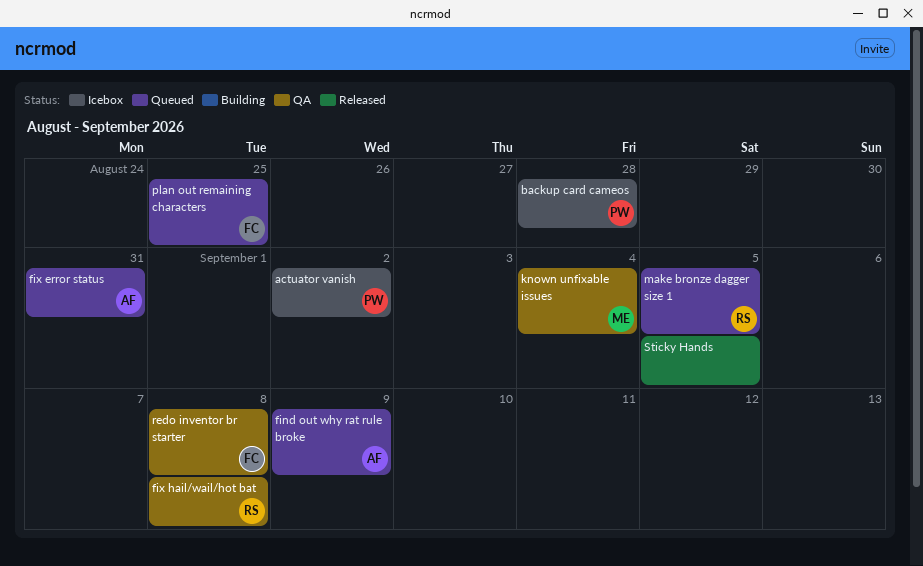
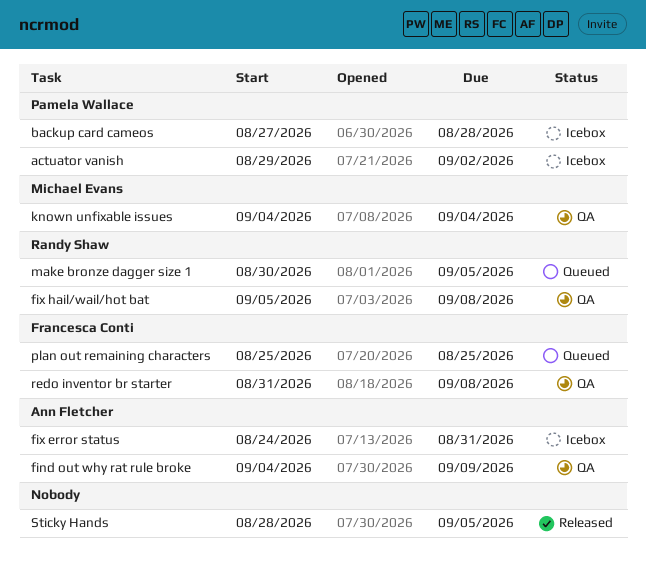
find out why rat rule broke, status: Queued -> QA
fix error status, status: Queued -> Icebox

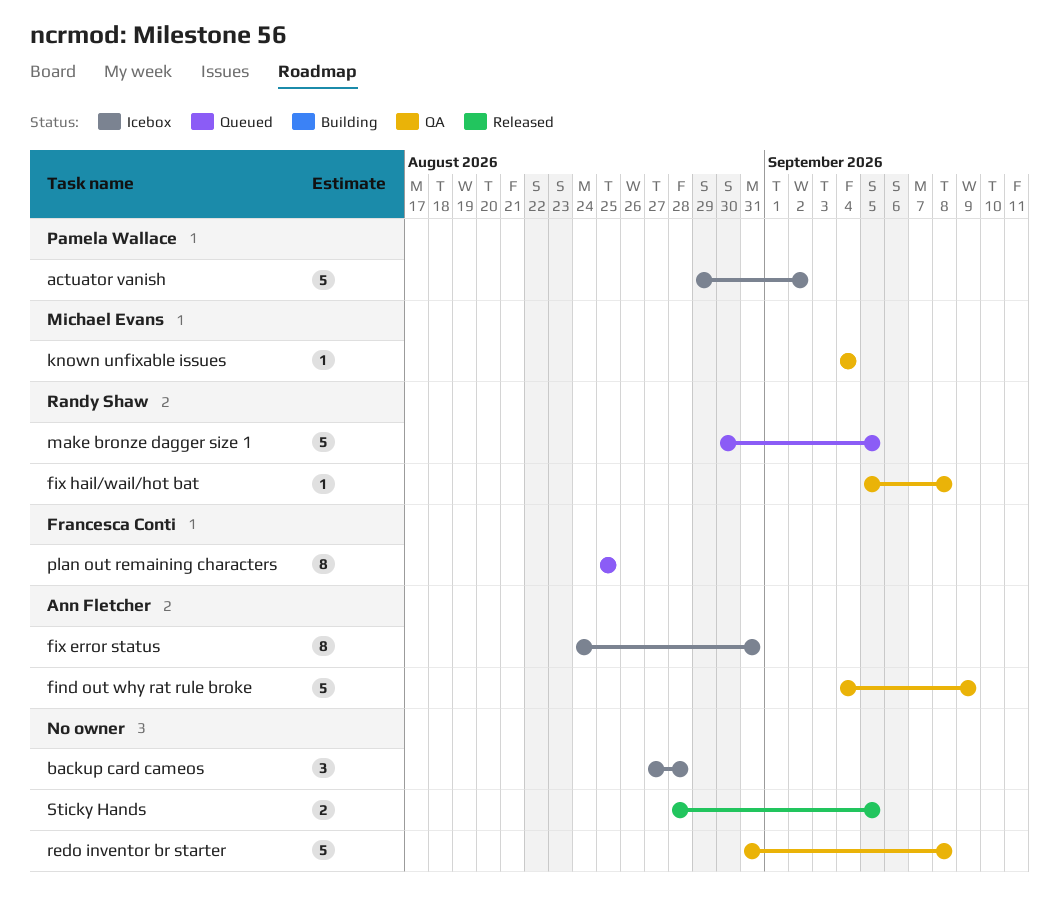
backup card cameos, owner: Pamela Wallace -> none
redo inventor br starter, owner: Francesca Conti -> none

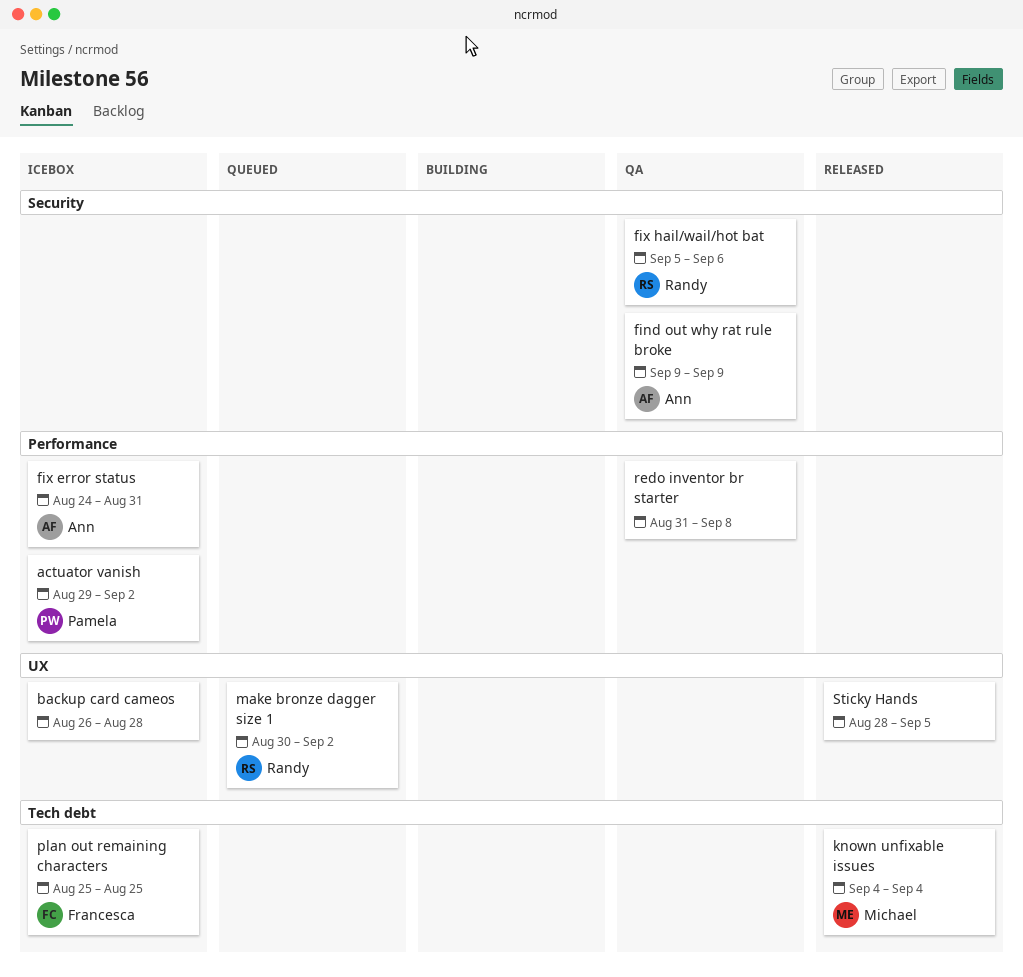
backup card cameos, start: Aug 27 -> Aug 26
find out why rat rule broke, start: Sep 4 -> Sep 9
fix hail/wail/hot bat, due: Sep 8 -> Sep 6
known unfixable issues, status: QA -> Released
make bronze dagger size 1, due: Sep 5 -> Sep 2
plan out remaining characters, status: Queued -> Icebox

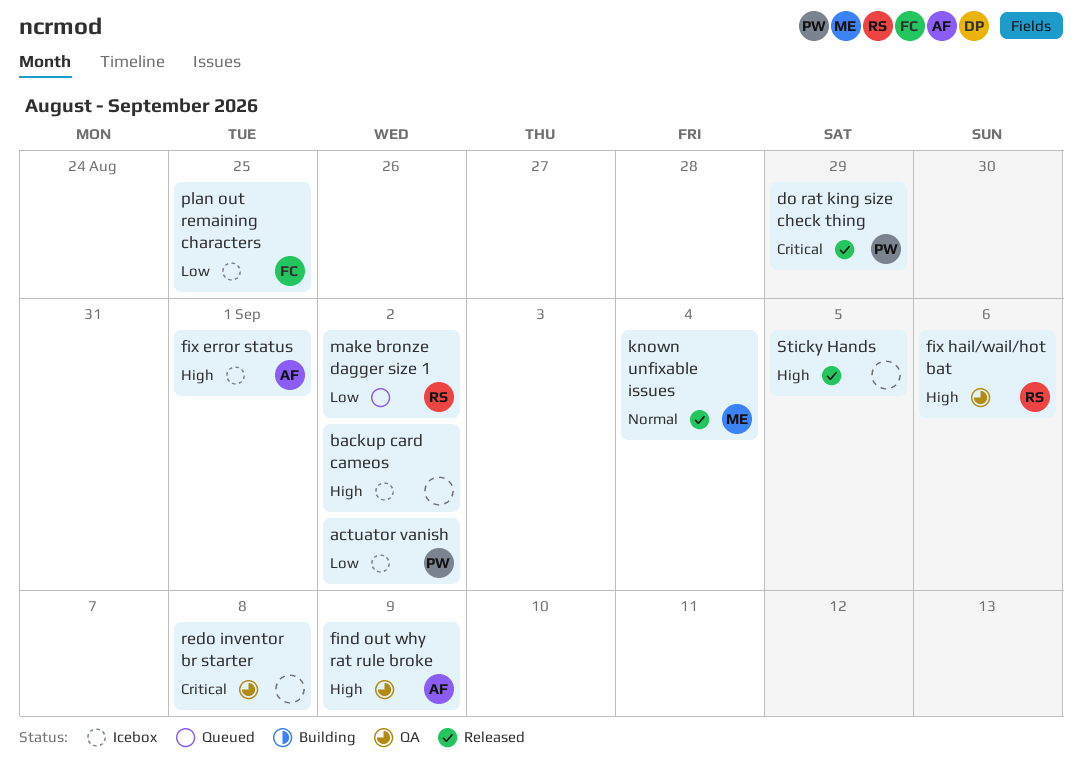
backup card cameos, due: Aug 28 -> Sep 2
do rat king size check thing: none -> present
fix error status, due: Aug 31 -> Sep 1

